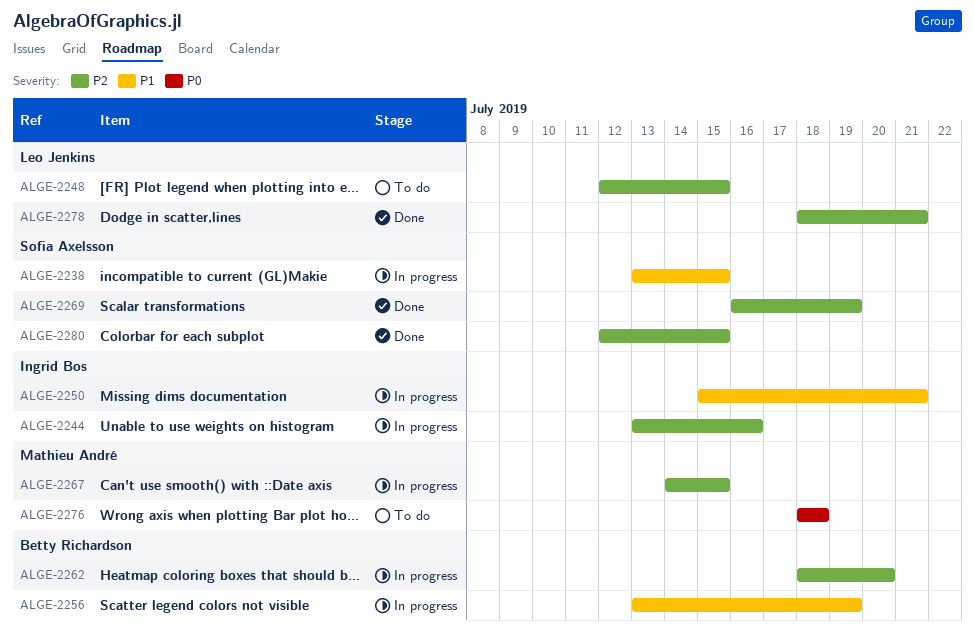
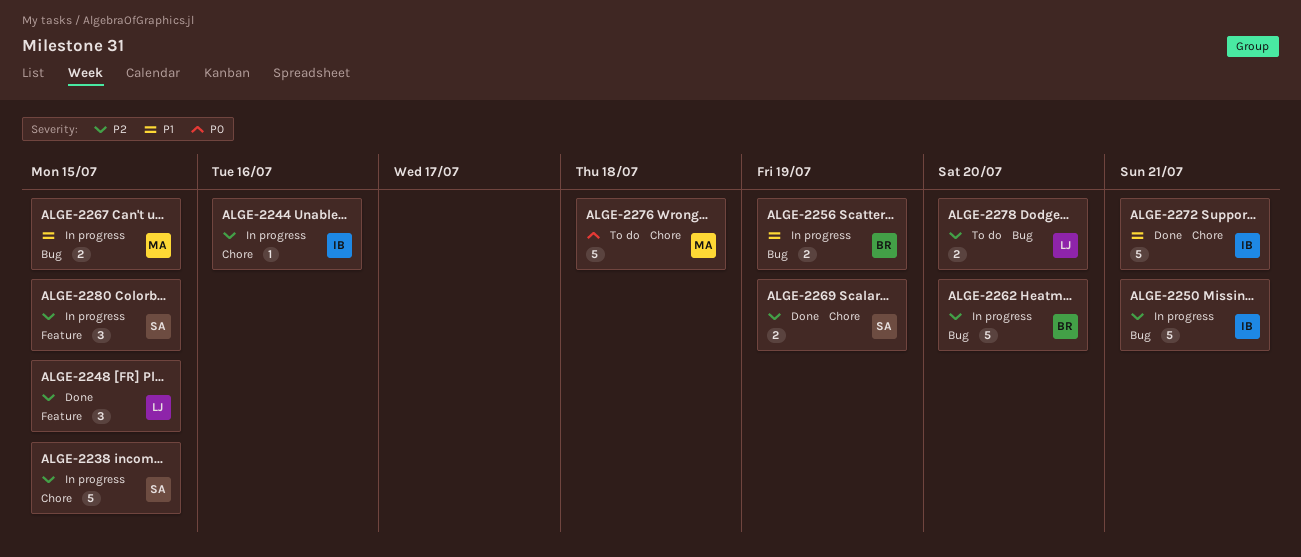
ALGE-2238, priority: P1 -> P2
ALGE-2248, status: To do -> Done
ALGE-2250, priority: P1 -> P2
ALGE-2267, priority: P2 -> P1
ALGE-2272: none -> present
ALGE-2278, status: Done -> To do
ALGE-2278, due: Jul 21 -> Jul 20
ALGE-2280, status: Done -> In progress

